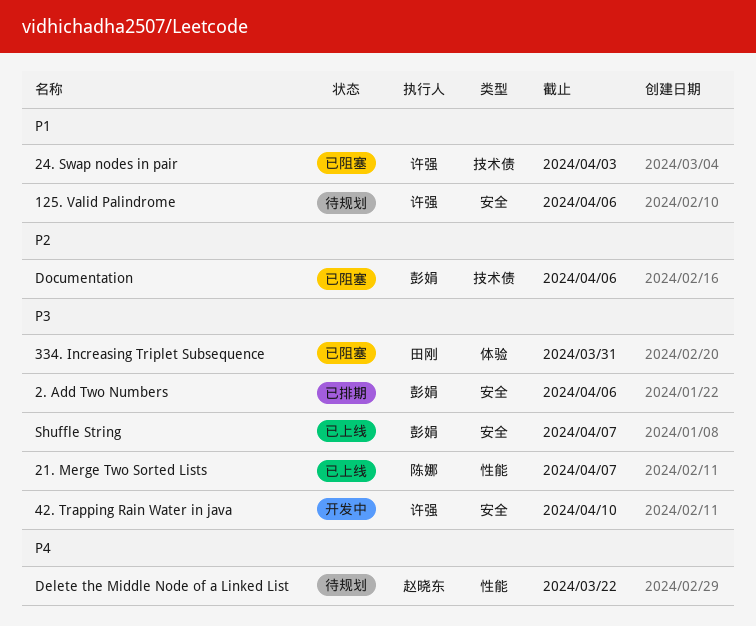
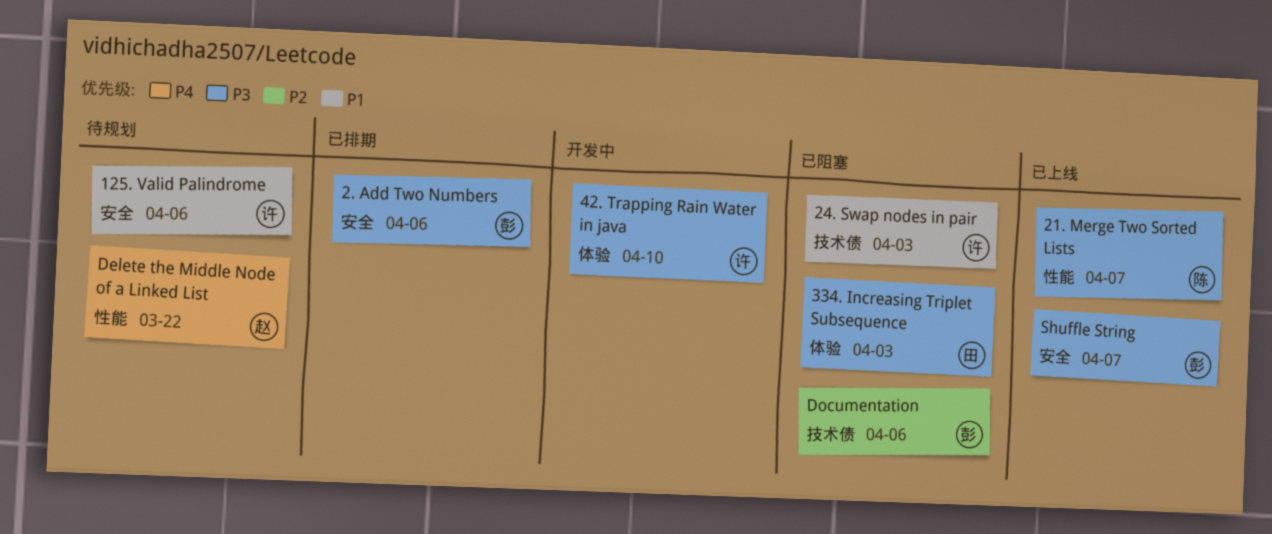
334. Increasing Triplet Subsequence, due: Mar 31 -> Apr 3
42. Trapping Rain Water in java, label: 安全 -> 体验

